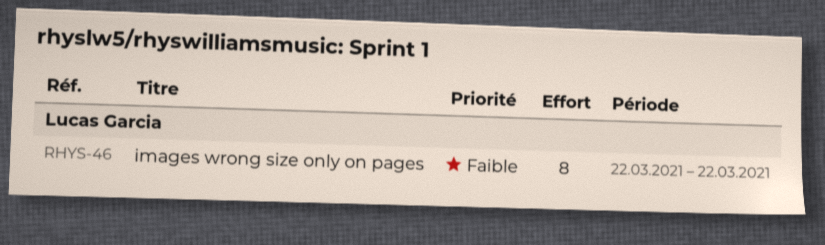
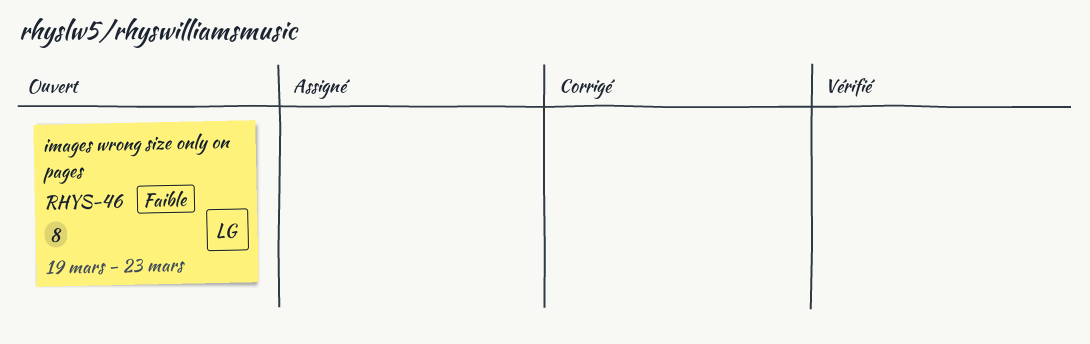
RHYS-46, start: Mar 22 -> Mar 19
RHYS-46, due: Mar 22 -> Mar 23

